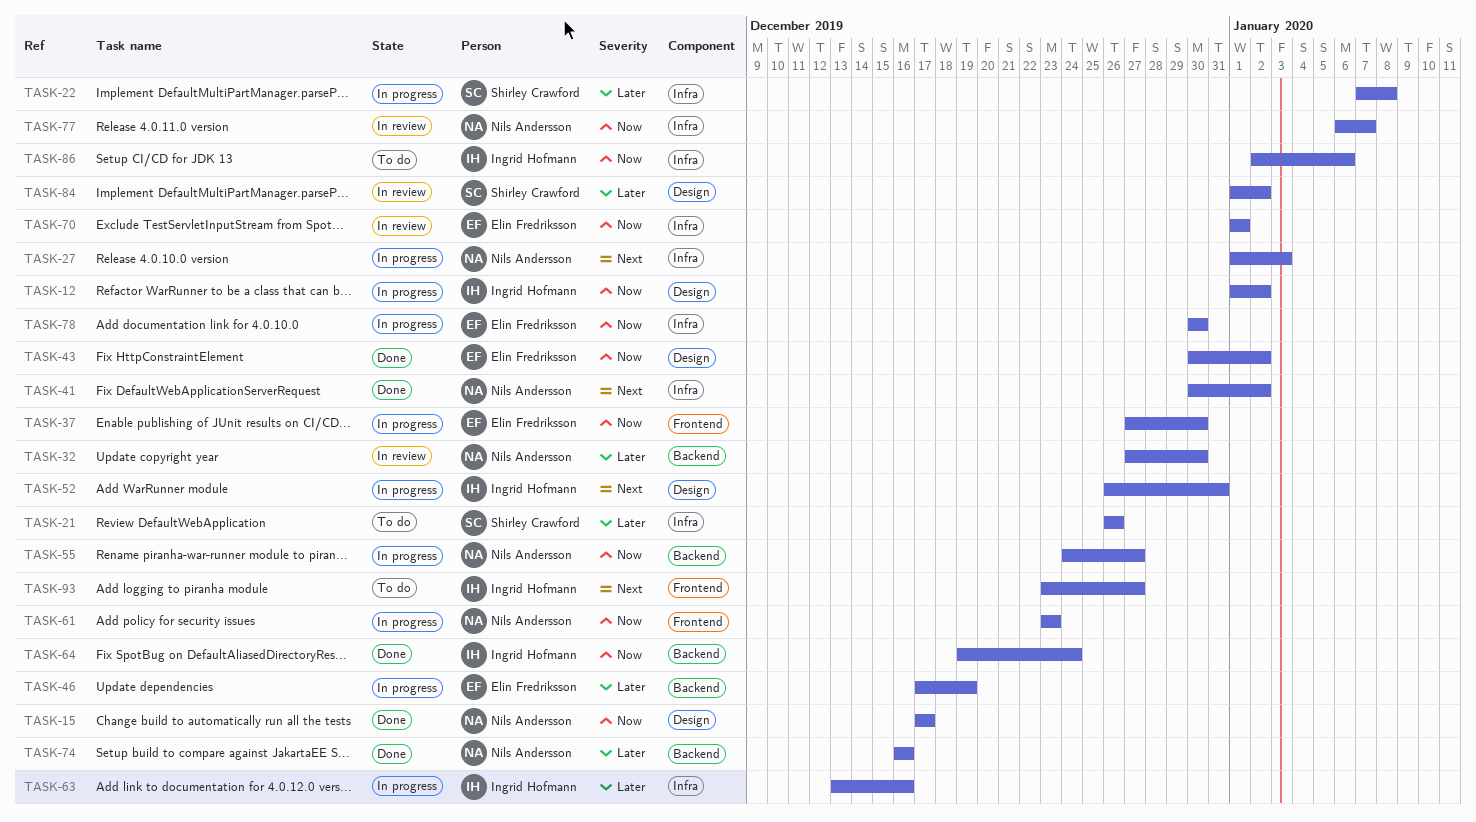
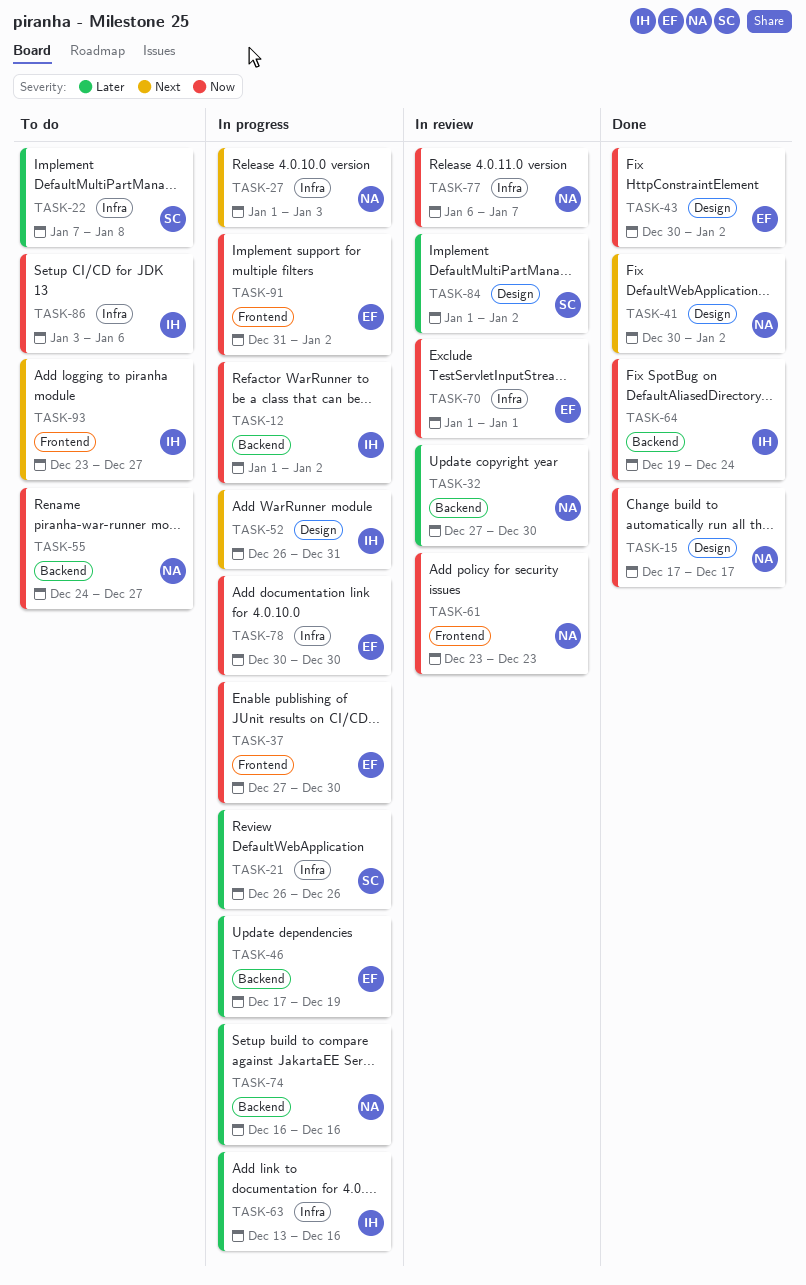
TASK-12, label: Design -> Backend
TASK-21, status: To do -> In progress
TASK-22, status: In progress -> To do
TASK-41, label: Infra -> Design
TASK-55, status: In progress -> To do
TASK-61, status: In progress -> In review
TASK-74, status: Done -> In progress
TASK-86, start: Jan 2 -> Jan 3
TASK-91: none -> present

